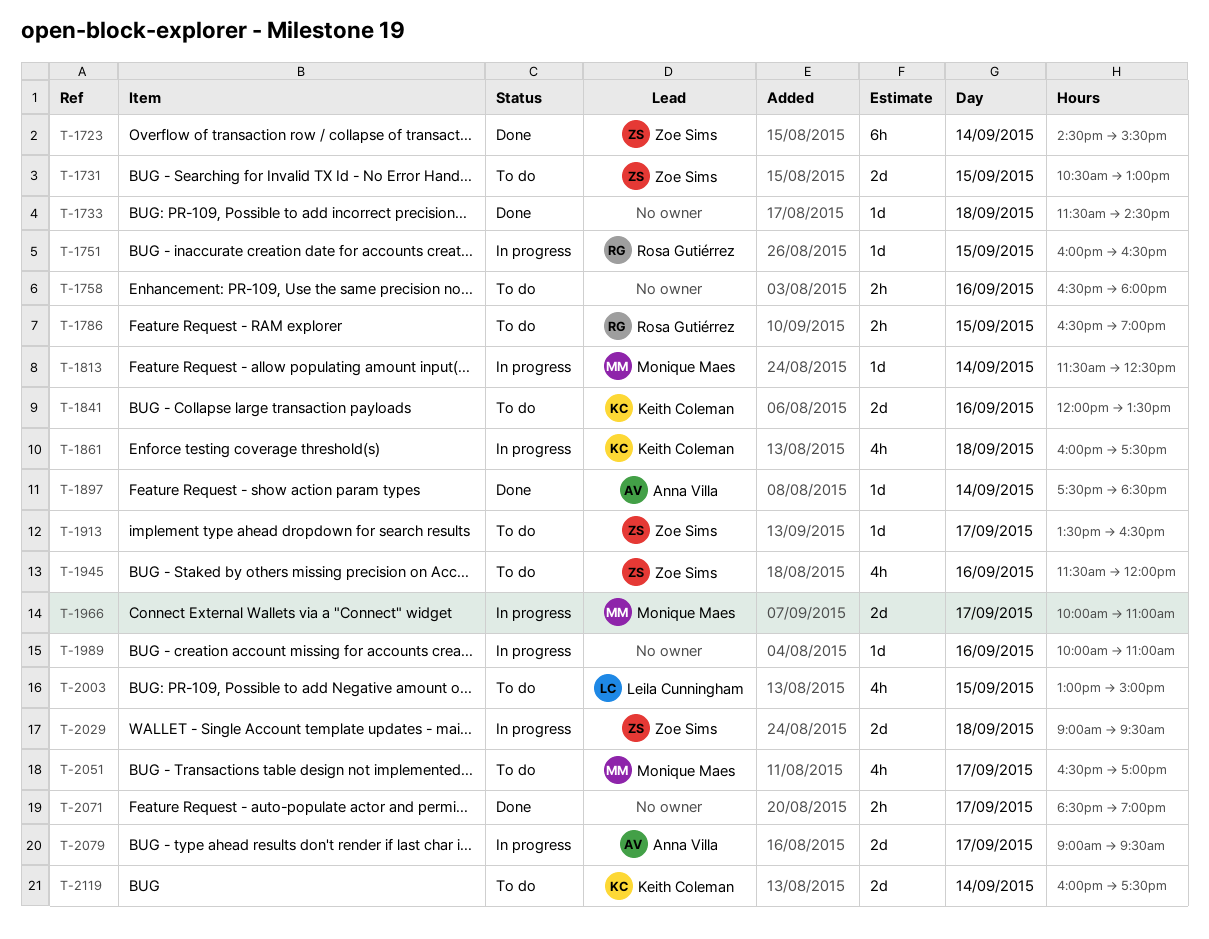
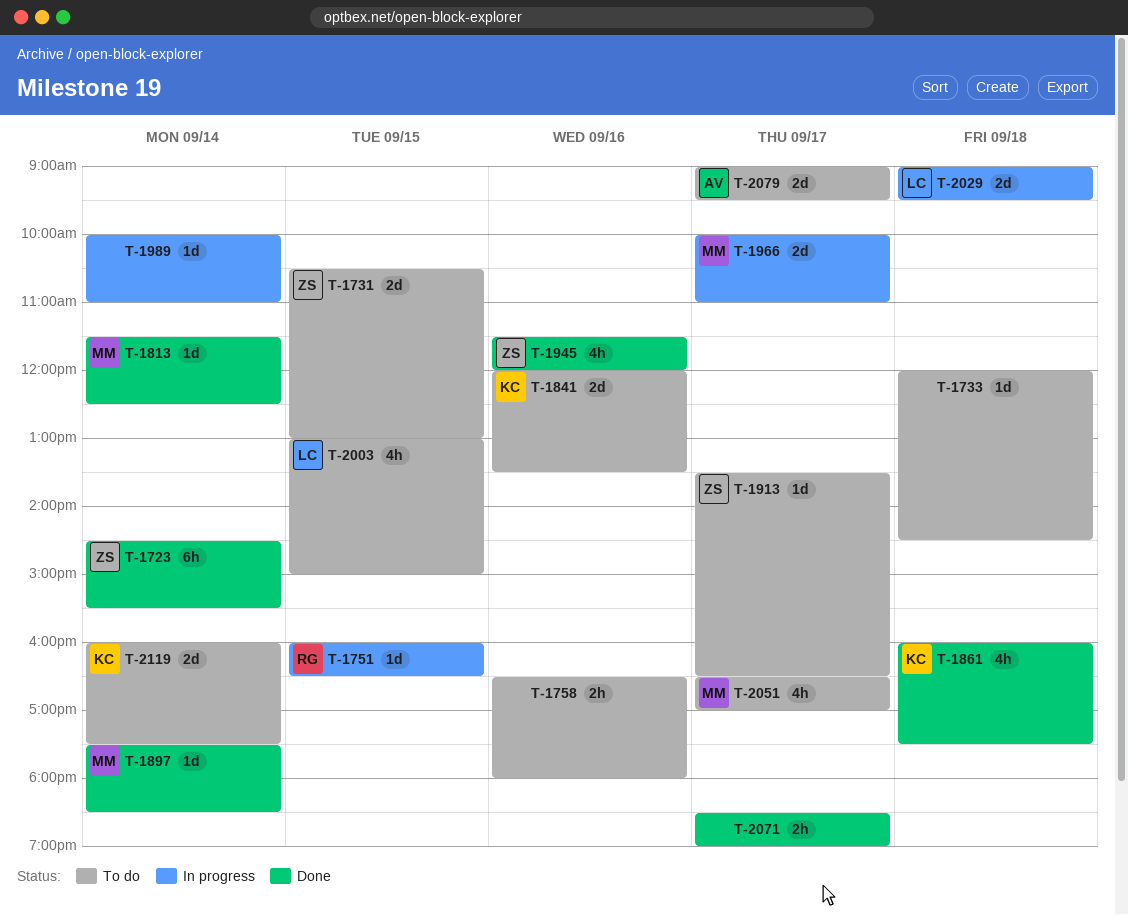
T-1733, status: Done -> To do
T-1733, begins: 11:30 -> 12:00
T-1786: present -> none
T-1813, status: In progress -> Done
T-1861, status: In progress -> Done
T-1897, owner: Anna Villa -> Monique Maes
T-1945, status: To do -> Done
T-1989, day: Sep 16 -> Sep 14
T-2029, owner: Zoe Sims -> Leila Cunningham
T-2079, status: In progress -> To do

